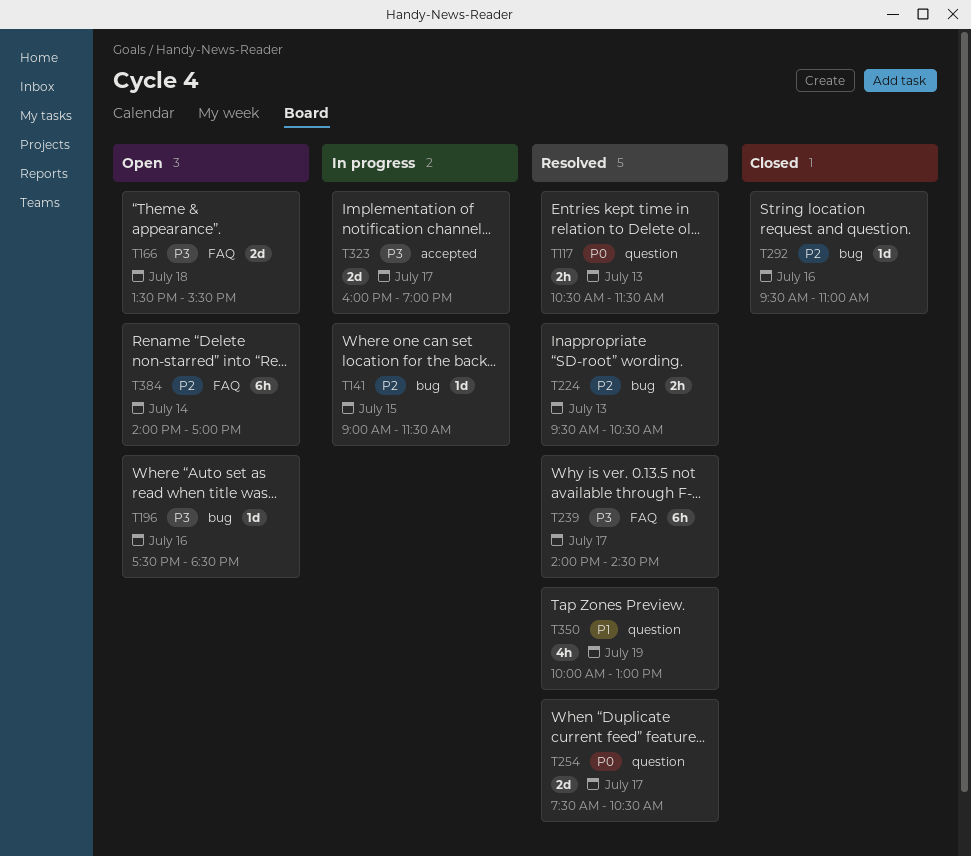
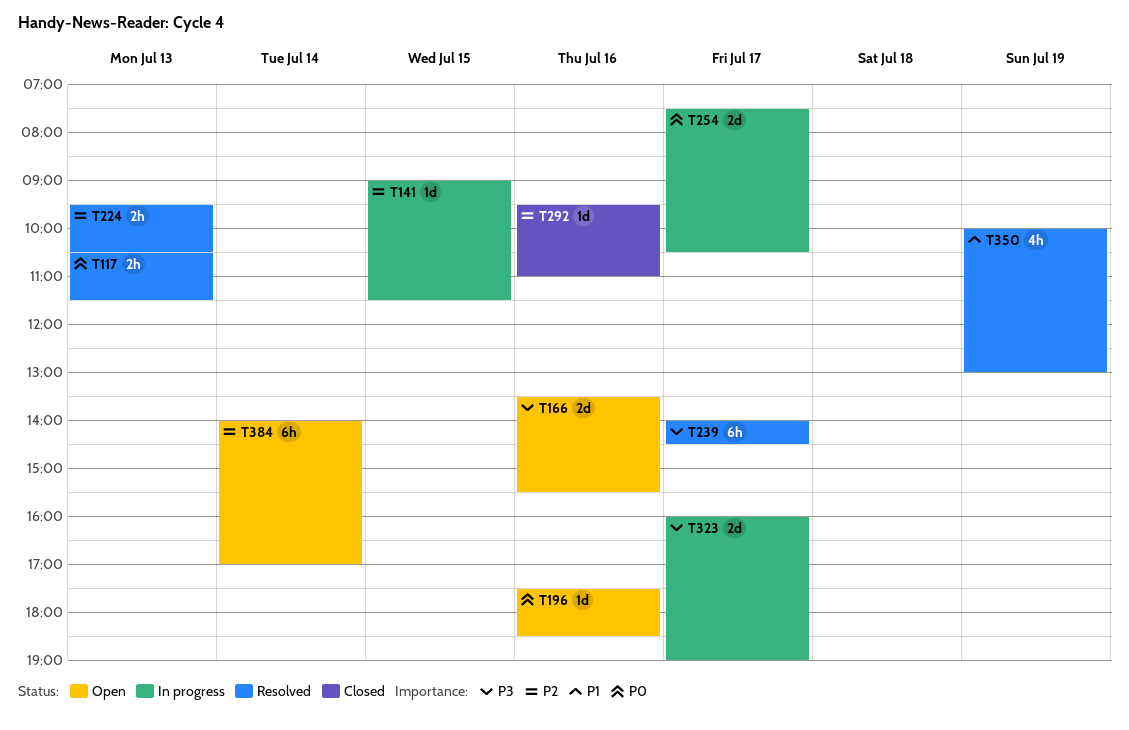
T166, day: Jul 18 -> Jul 16
T196, priority: P3 -> P0
T254, status: Resolved -> In progress

